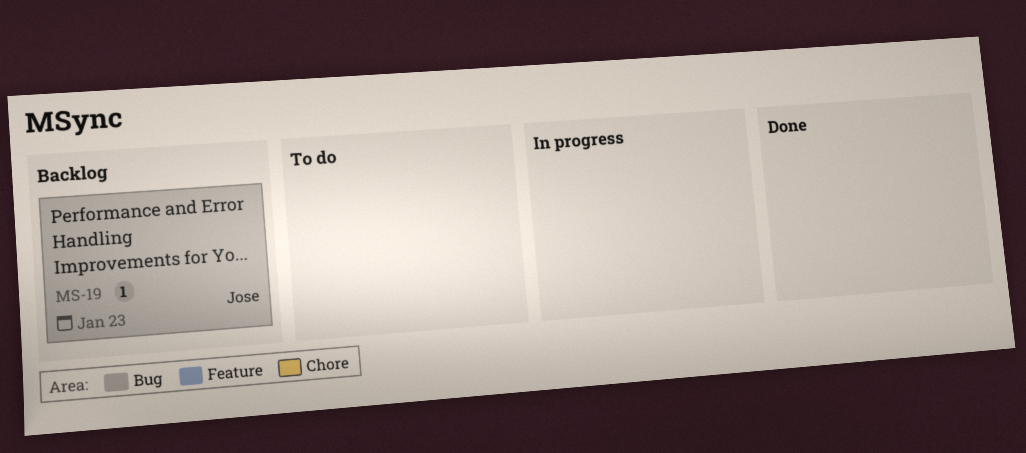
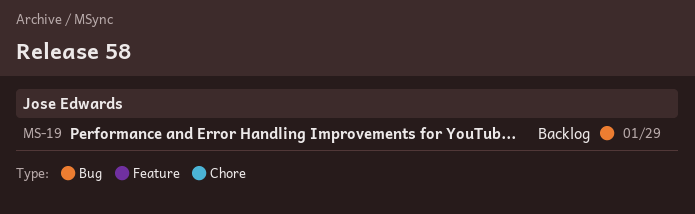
MS-19, due: Jan 23 -> Jan 29

